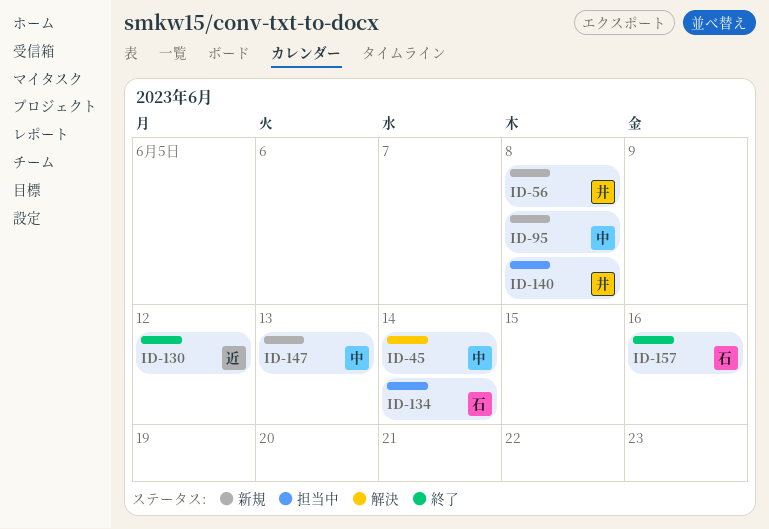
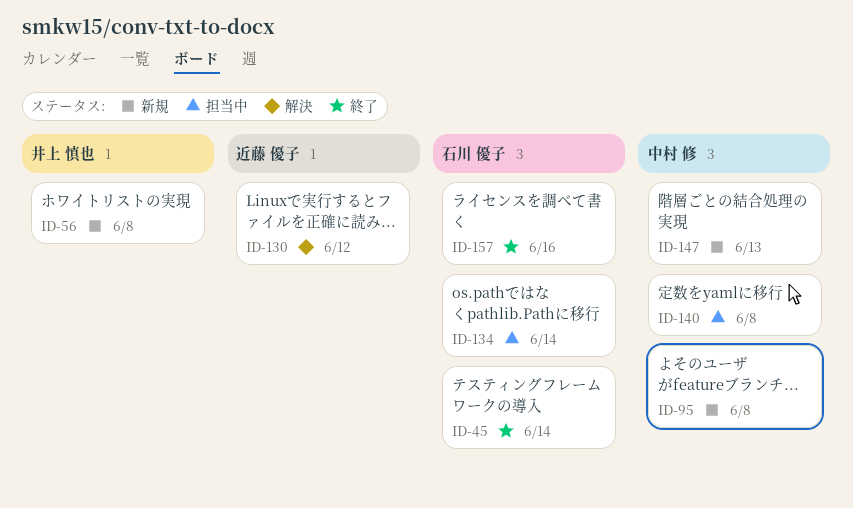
ID-45, status: 解決 -> 終了
ID-45, owner: 中村 修 -> 石川 優子
ID-130, status: 終了 -> 解決
ID-140, owner: 井上 慎也 -> 中村 修

